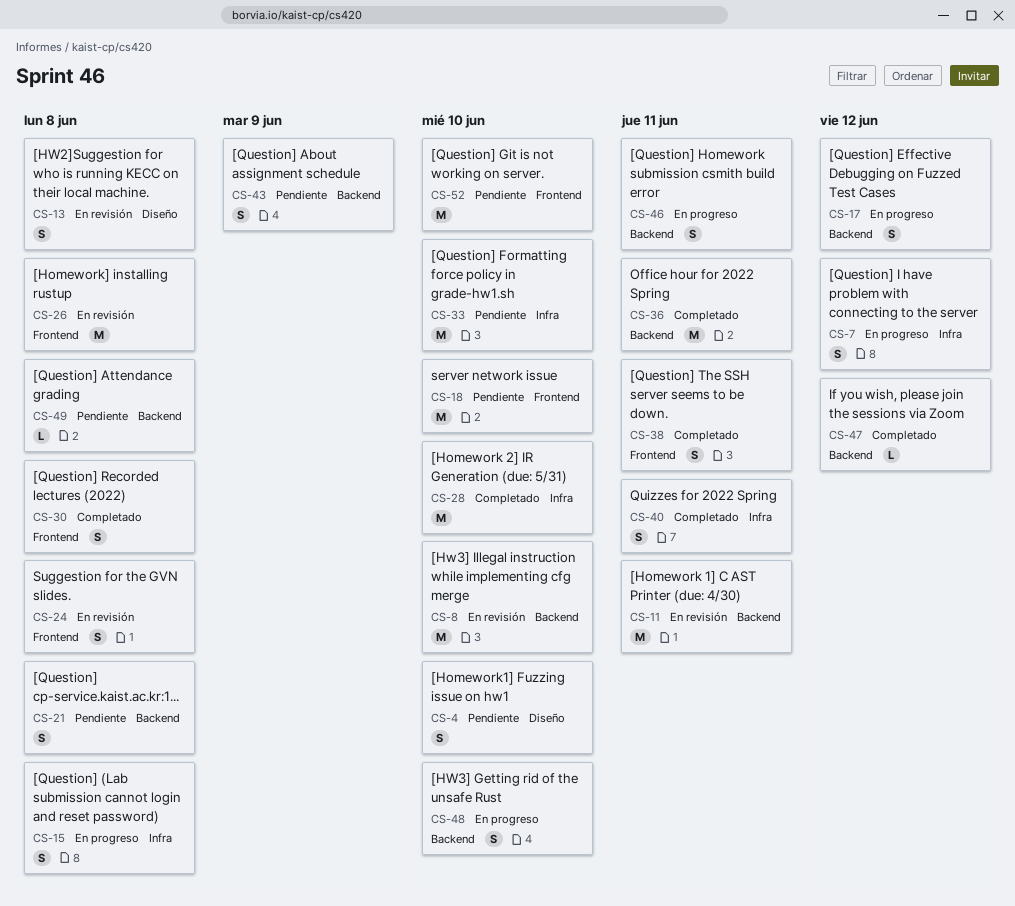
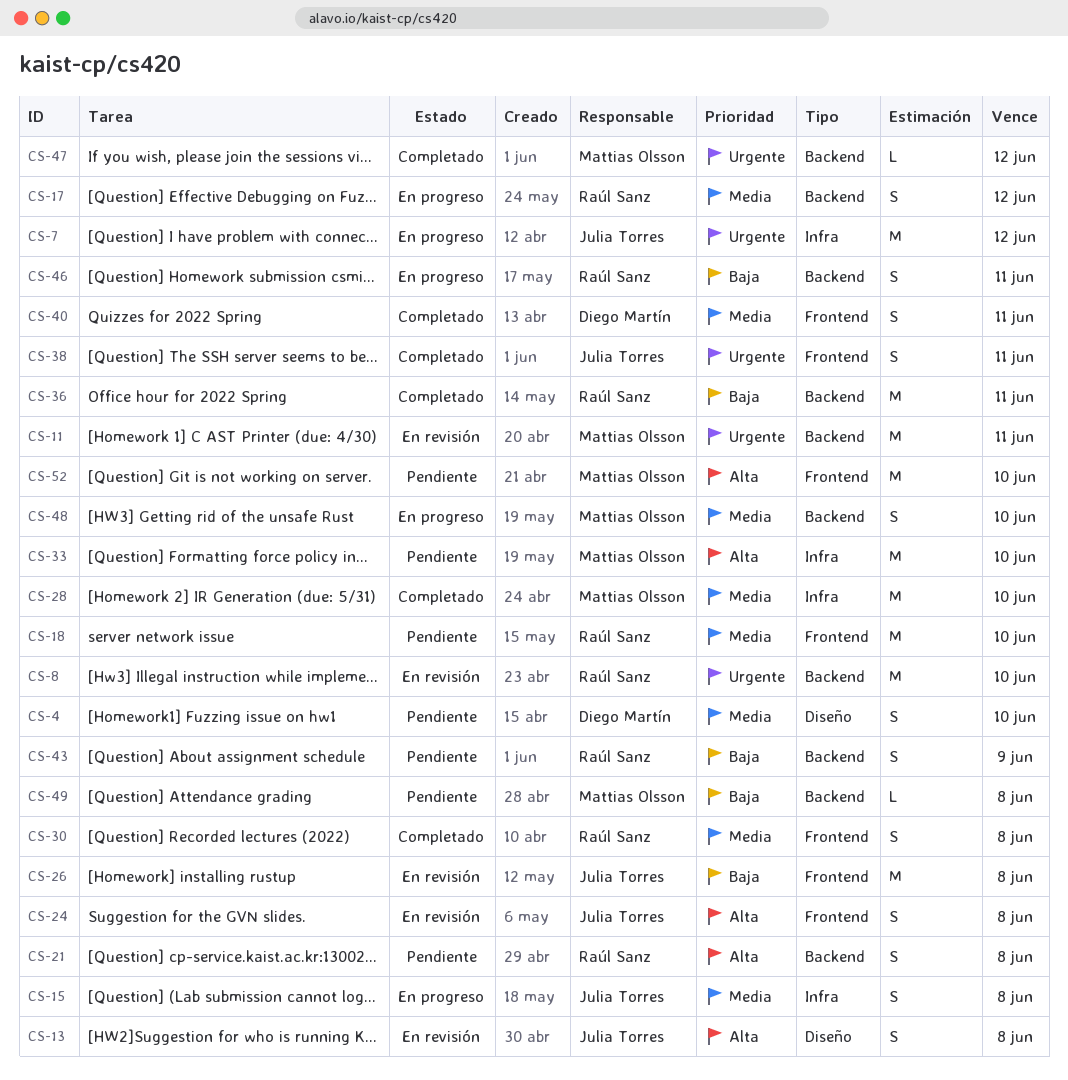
CS-7, estimate: S -> M
CS-40, label: Infra -> Frontend

